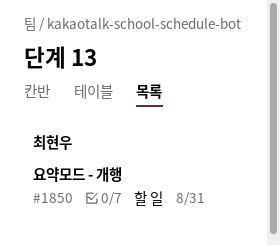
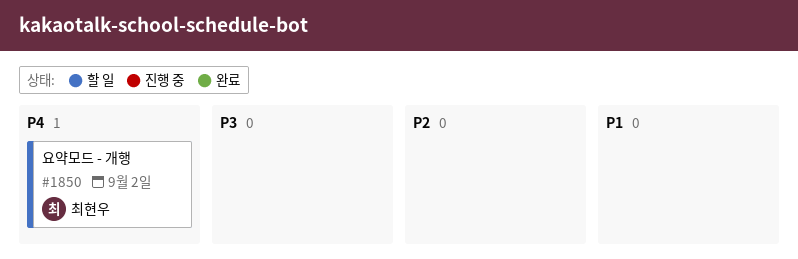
#1850, due: Aug 31 -> Sep 2

